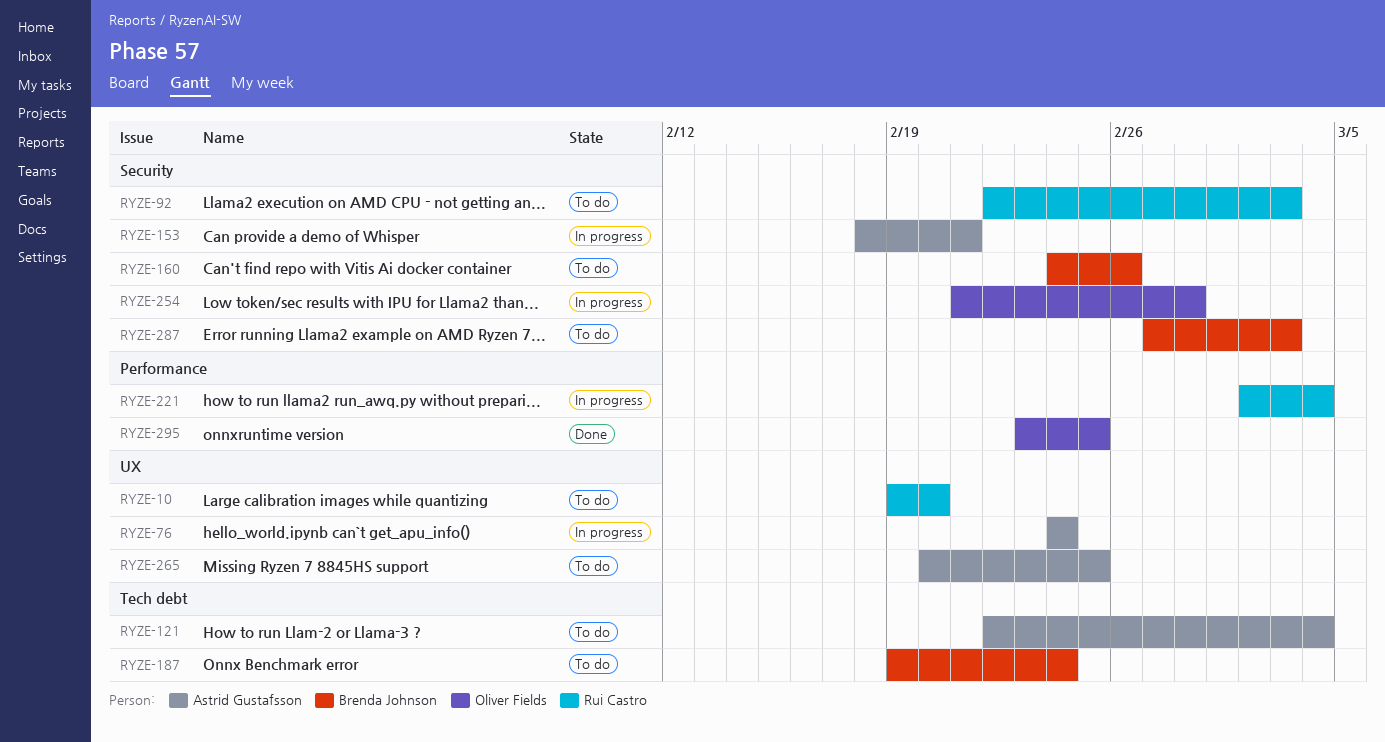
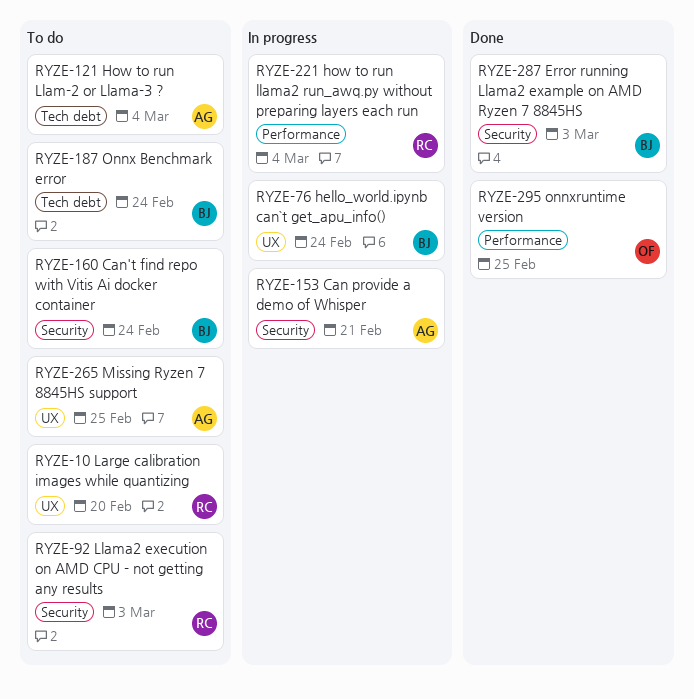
RYZE-76, owner: Astrid Gustafsson -> Brenda Johnson
RYZE-160, due: Feb 26 -> Feb 24
RYZE-254: present -> none
RYZE-287, status: To do -> Done

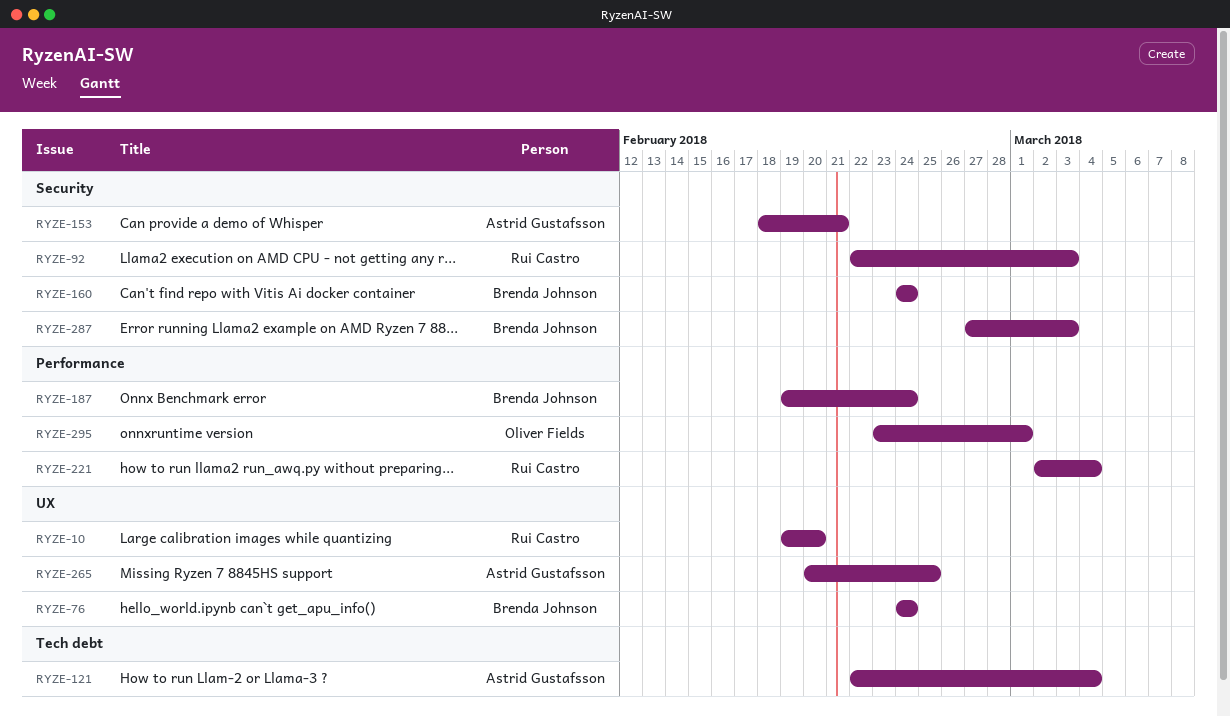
RYZE-187, label: Tech debt -> Performance
RYZE-295, due: Feb 25 -> Mar 1

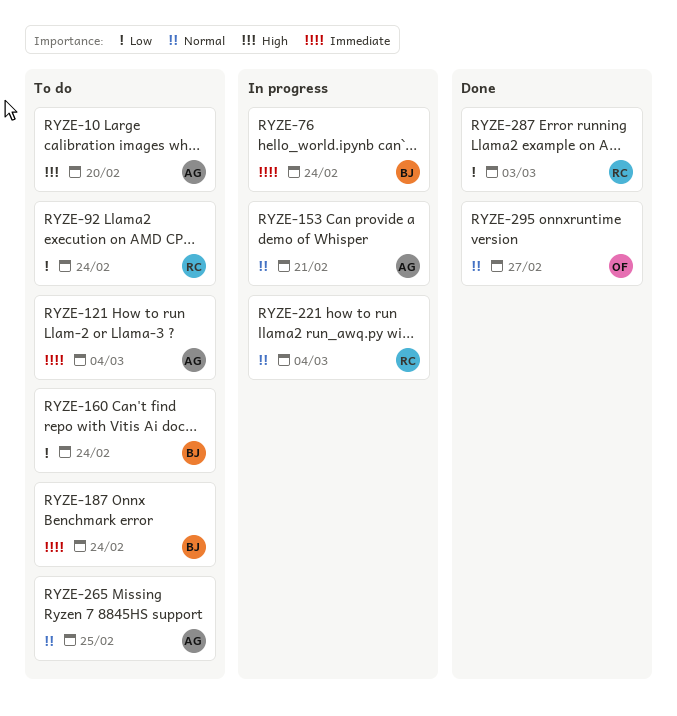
RYZE-10, owner: Rui Castro -> Astrid Gustafsson
RYZE-92, due: Mar 3 -> Feb 24
RYZE-287, owner: Brenda Johnson -> Rui Castro
RYZE-295, due: Mar 1 -> Feb 27

